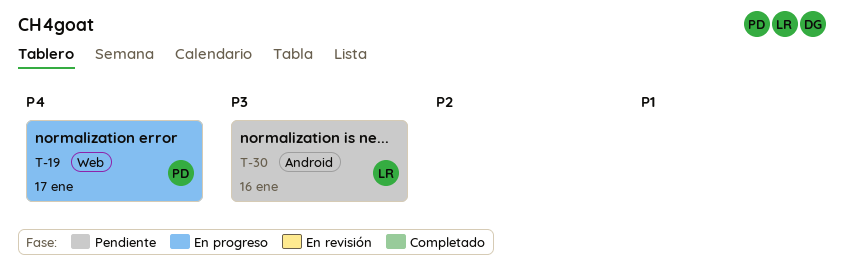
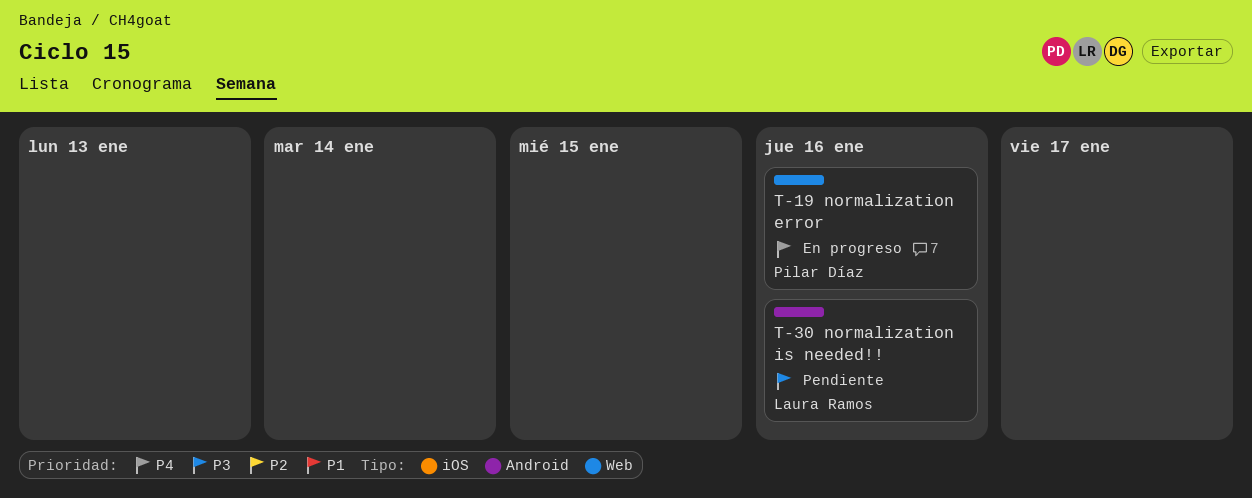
T-19, due: Jan 17 -> Jan 16

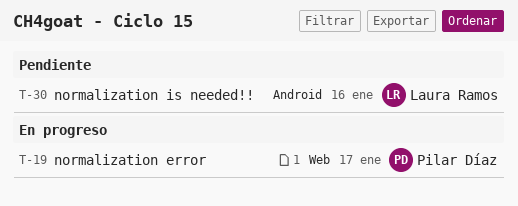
T-19, due: Jan 16 -> Jan 17

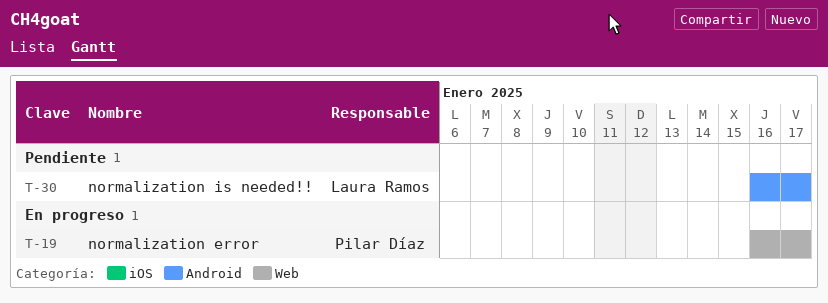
T-30, due: Jan 16 -> Jan 17

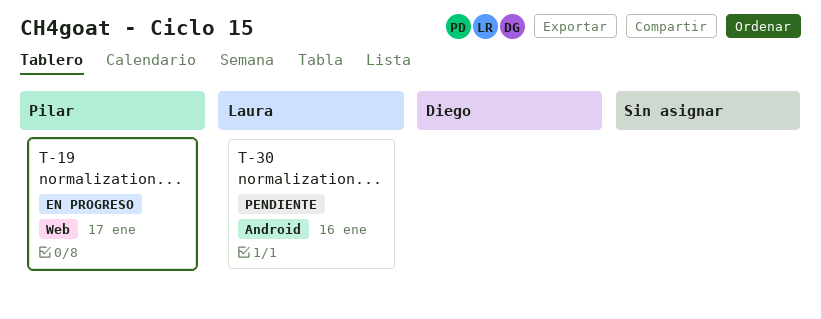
T-30, due: Jan 17 -> Jan 16

